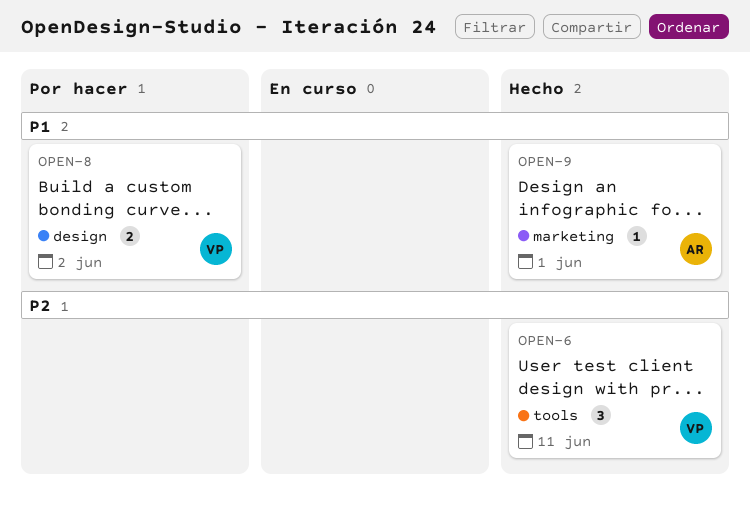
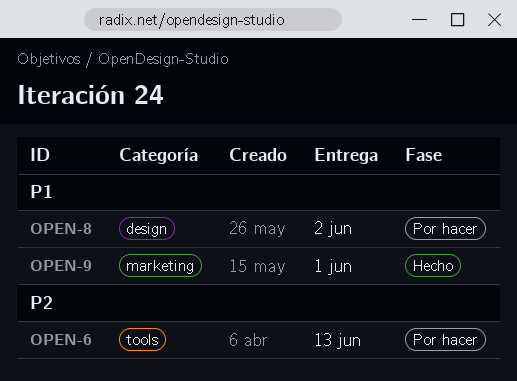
OPEN-6, status: Hecho -> Por hacer
OPEN-6, due: Jun 11 -> Jun 13

